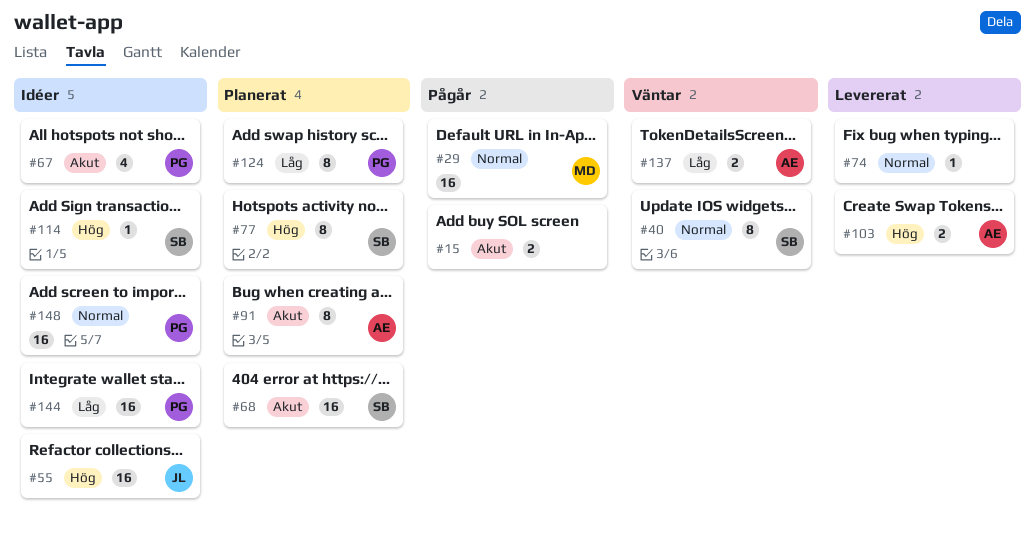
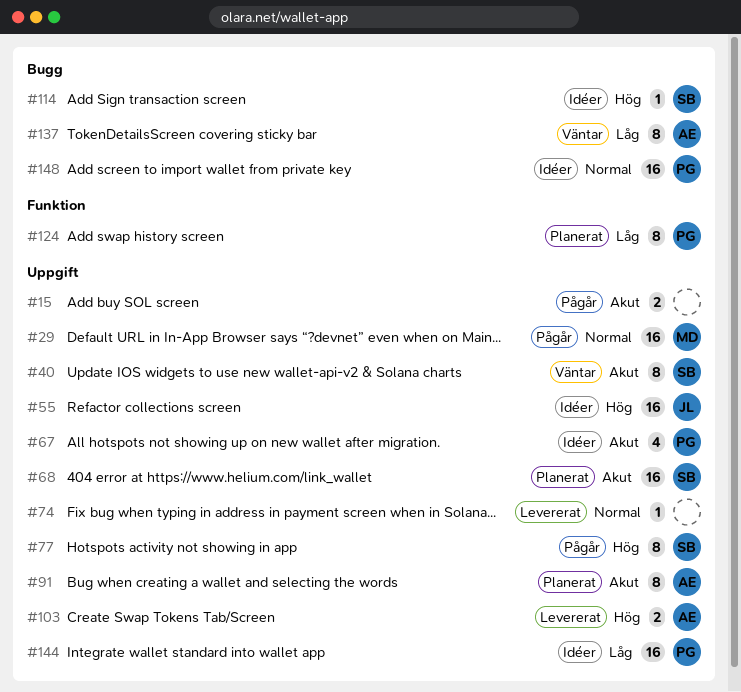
#40, priority: Normal -> Akut
#77, status: Planerat -> Pågår
#137, estimate: 2 -> 8

